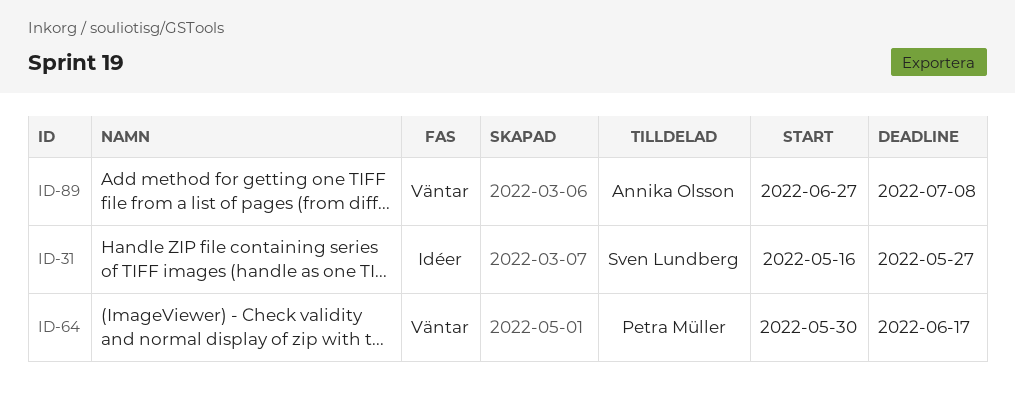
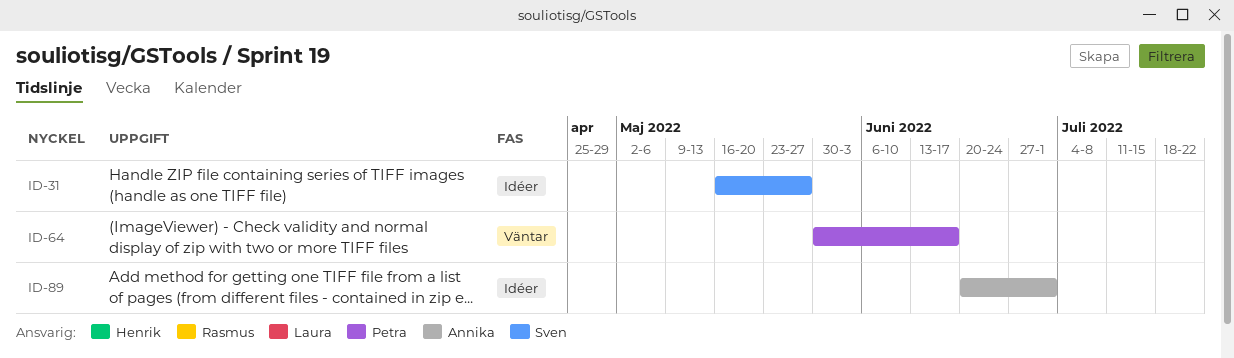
ID-89, status: Väntar -> Idéer
ID-89, start: Jun 27 -> Jun 20
ID-89, due: Jul 8 -> Jul 1

